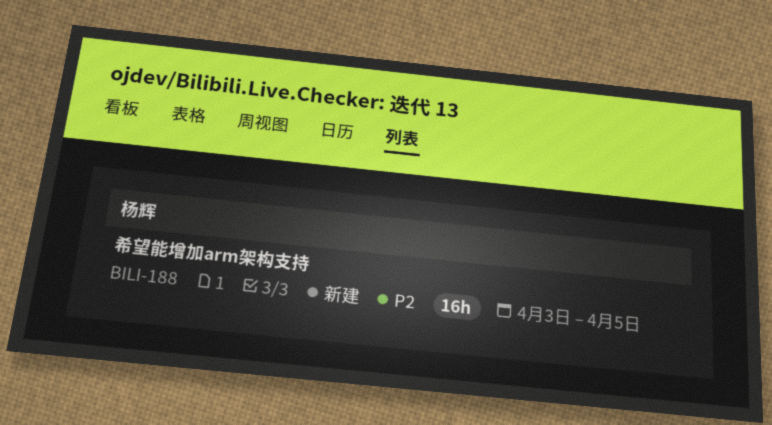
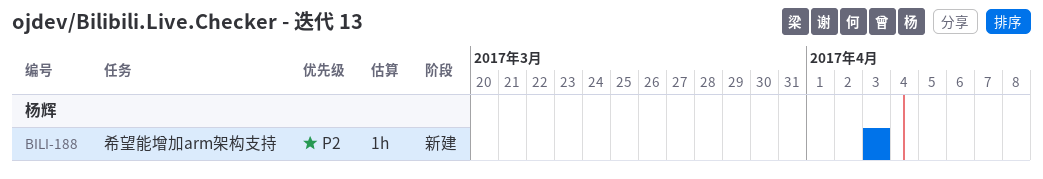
BILI-188, estimate: 16h -> 1h
BILI-188, due: Apr 5 -> Apr 3

